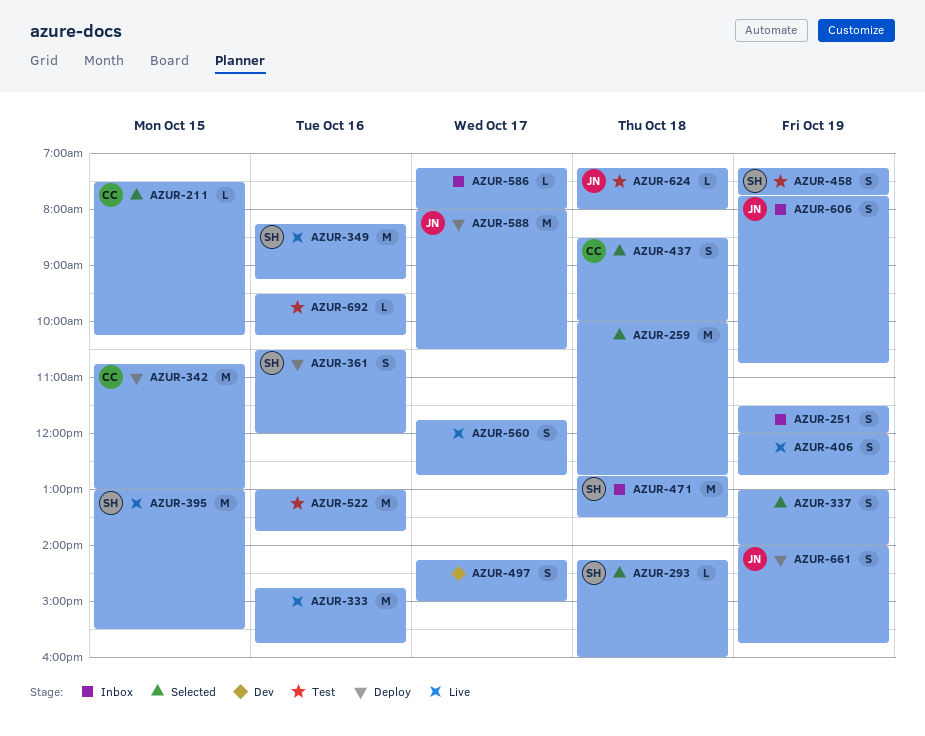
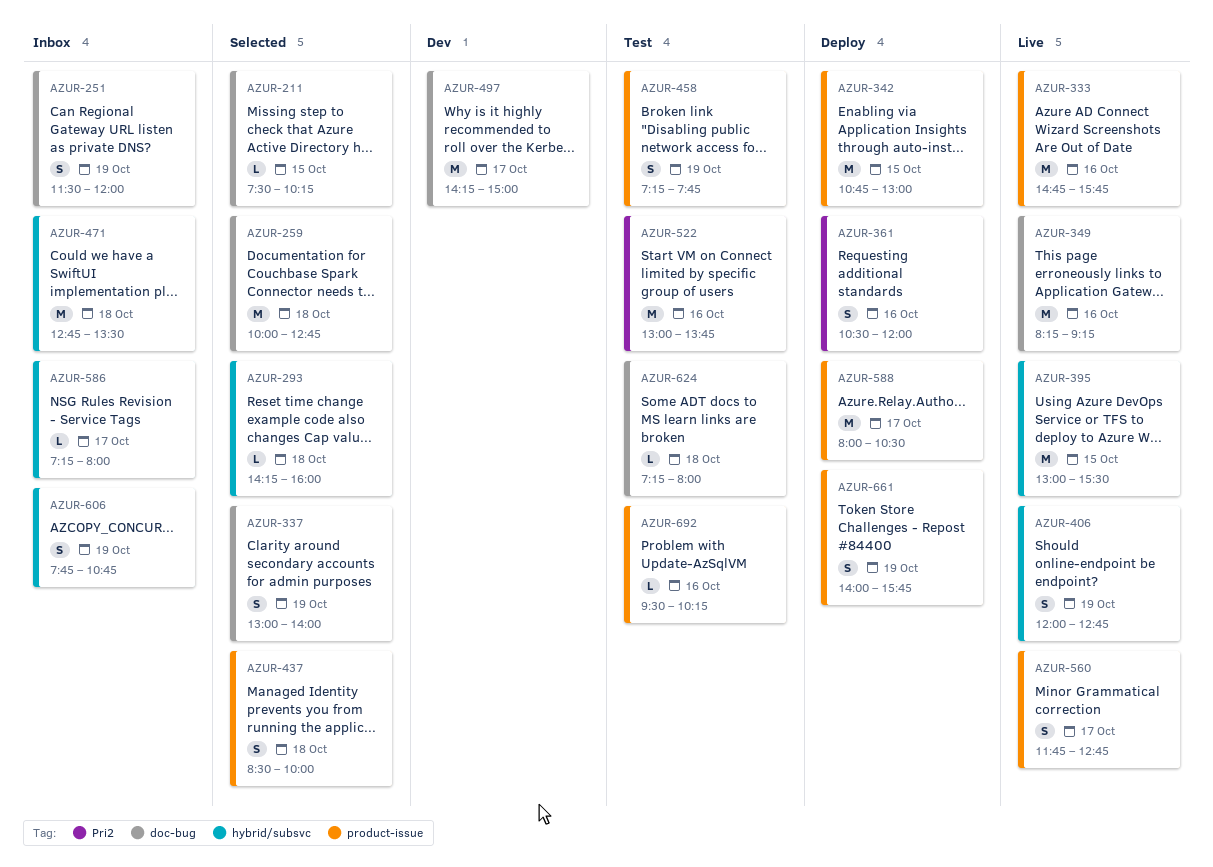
AZUR-497, estimate: S -> M

